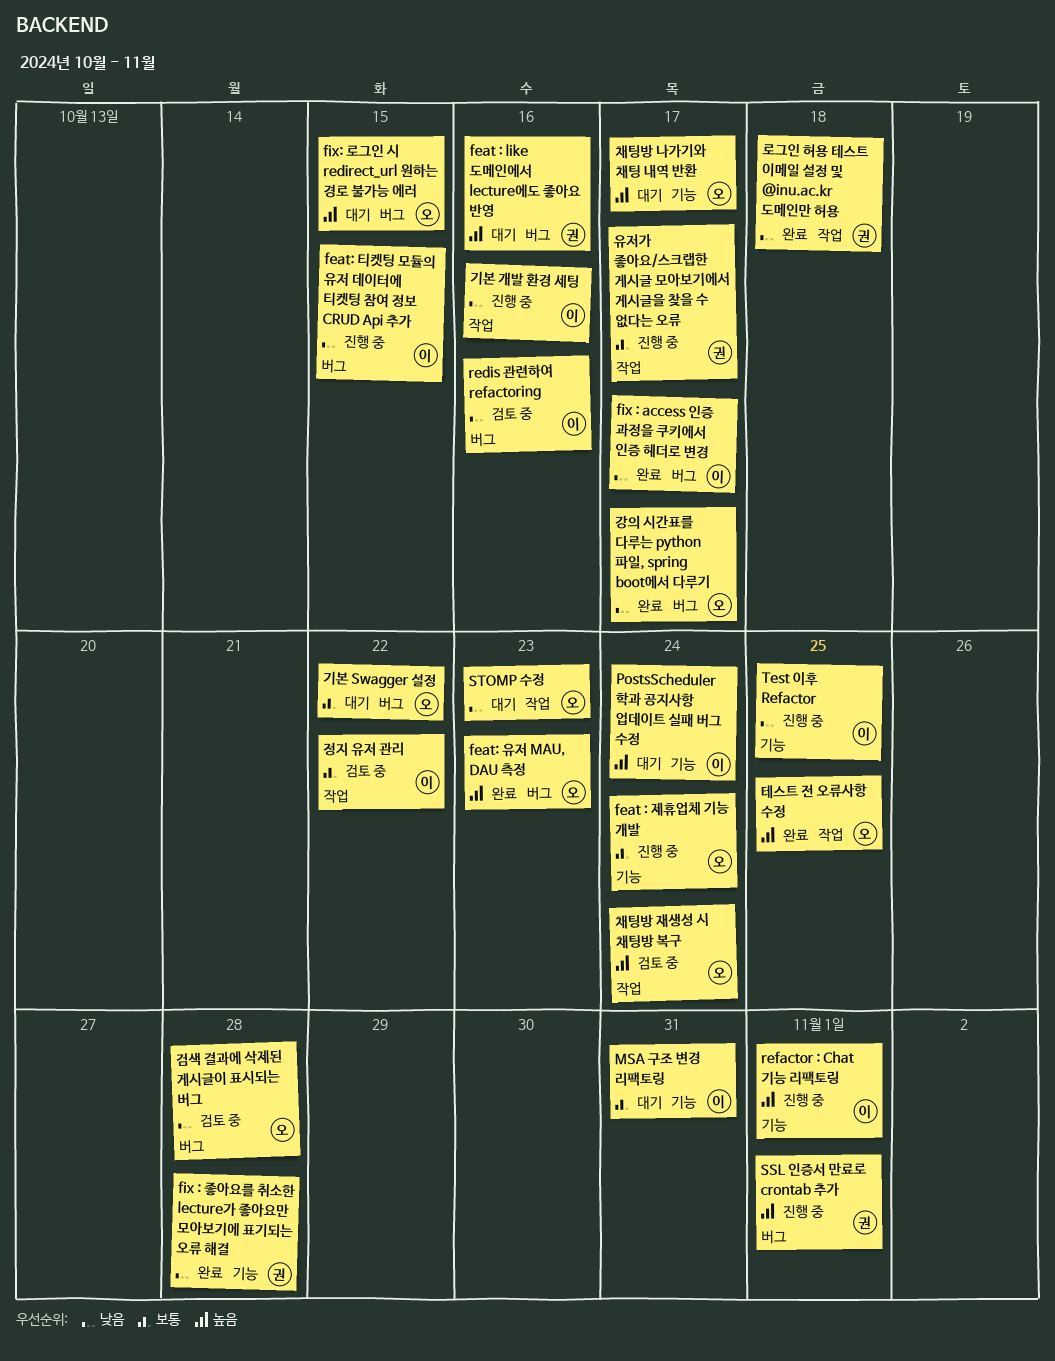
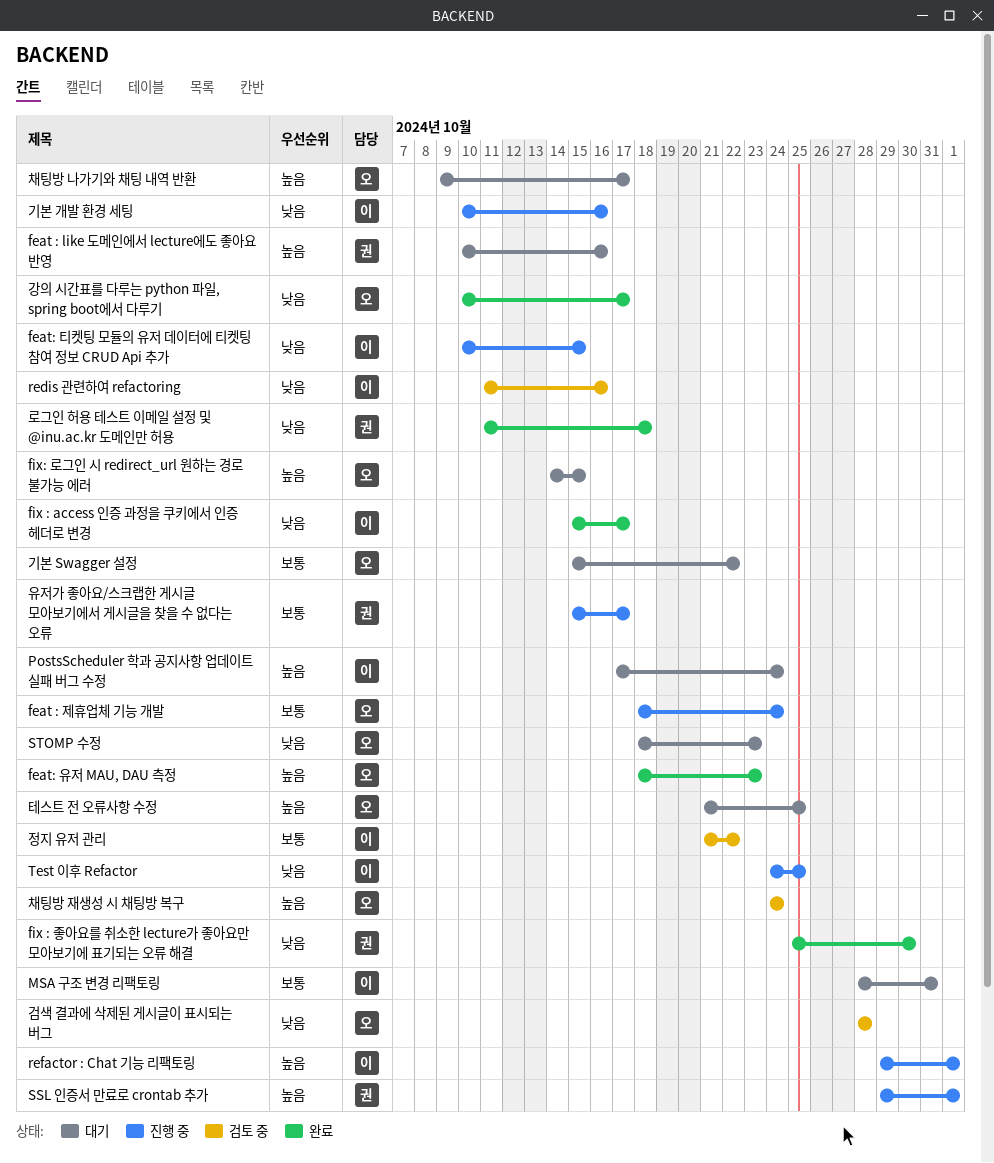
fix : 좋아요를 취소한 lecture가 좋아요만 모아보기에 표기되는 오류 해결, due: Oct 28 -> Oct 30
테스트 전 오류사항 수정, status: 완료 -> 대기

